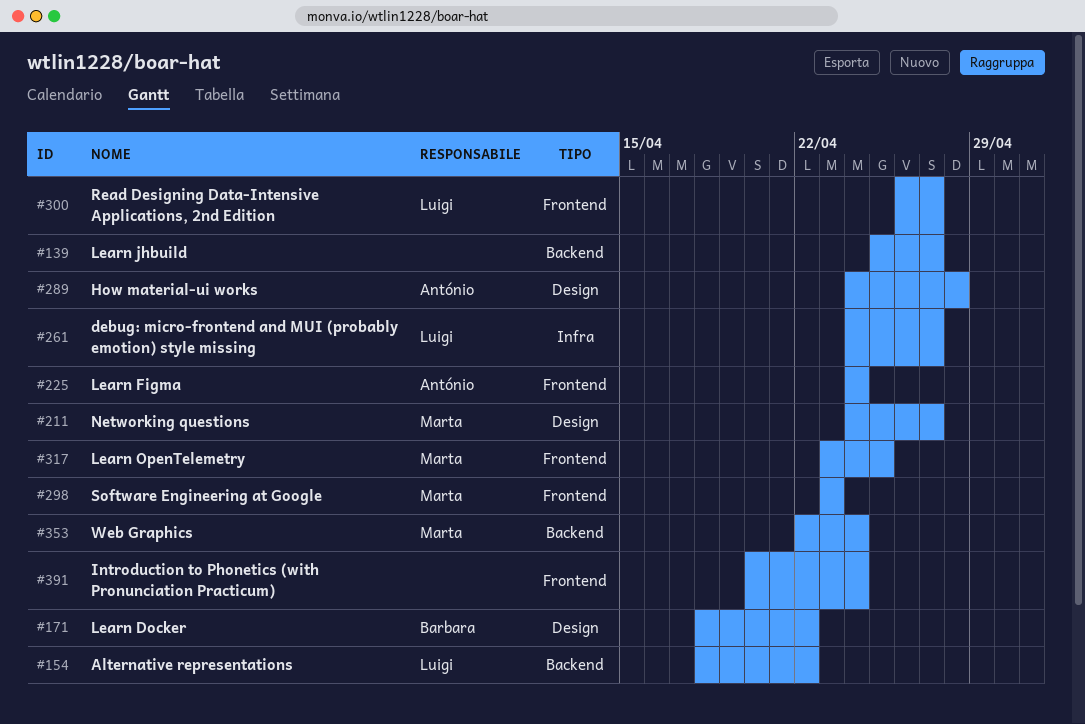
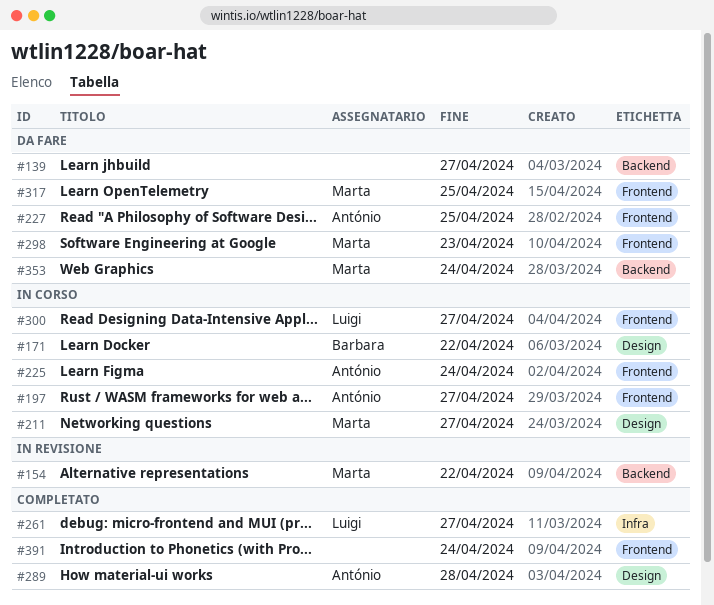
#154, owner: Luigi -> Marta
#197: none -> present
#227: none -> present

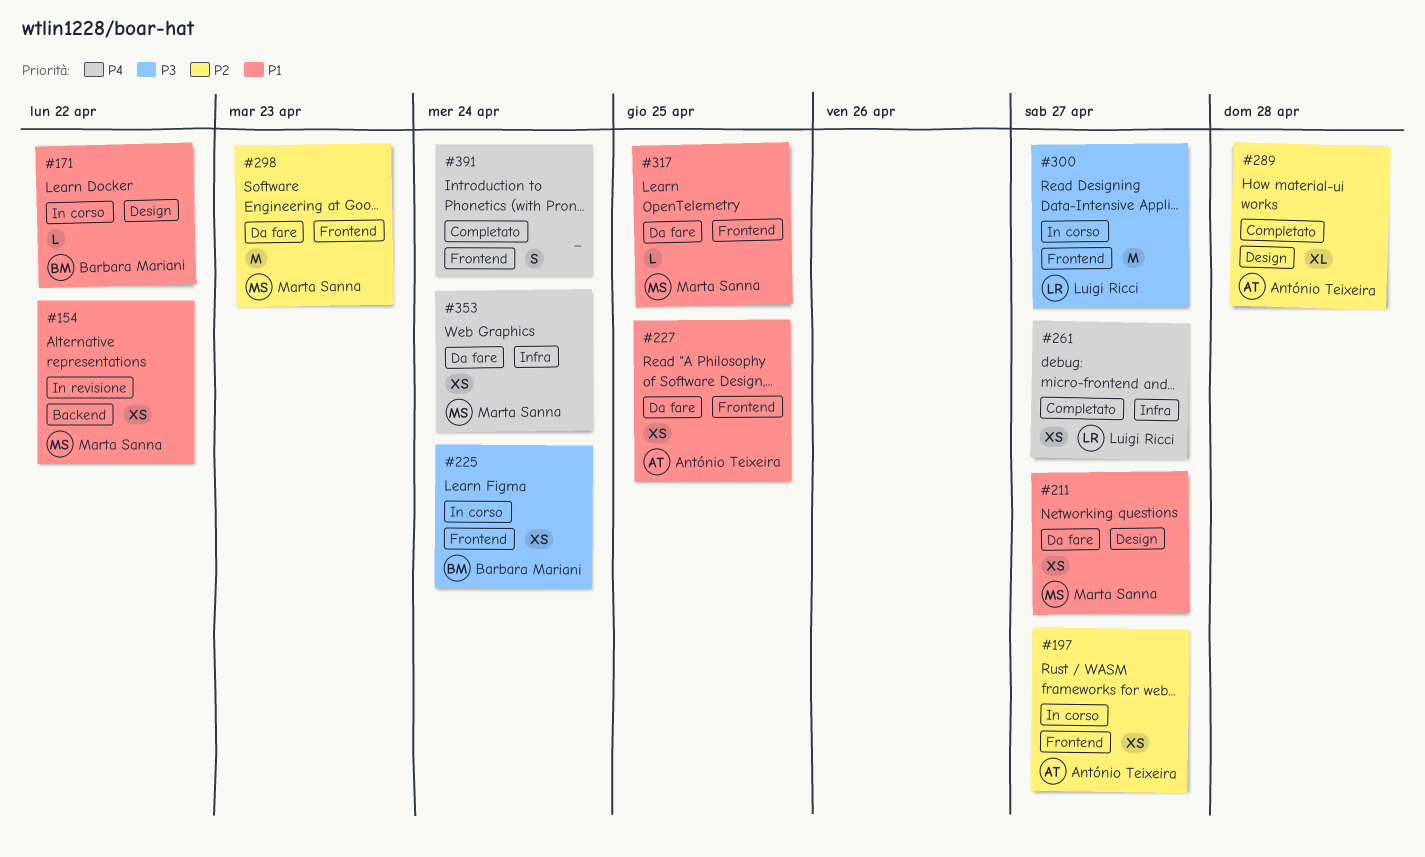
#139: present -> none
#211, status: In corso -> Da fare
#225, owner: António Teixeira -> Barbara Mariani
#353, label: Backend -> Infra

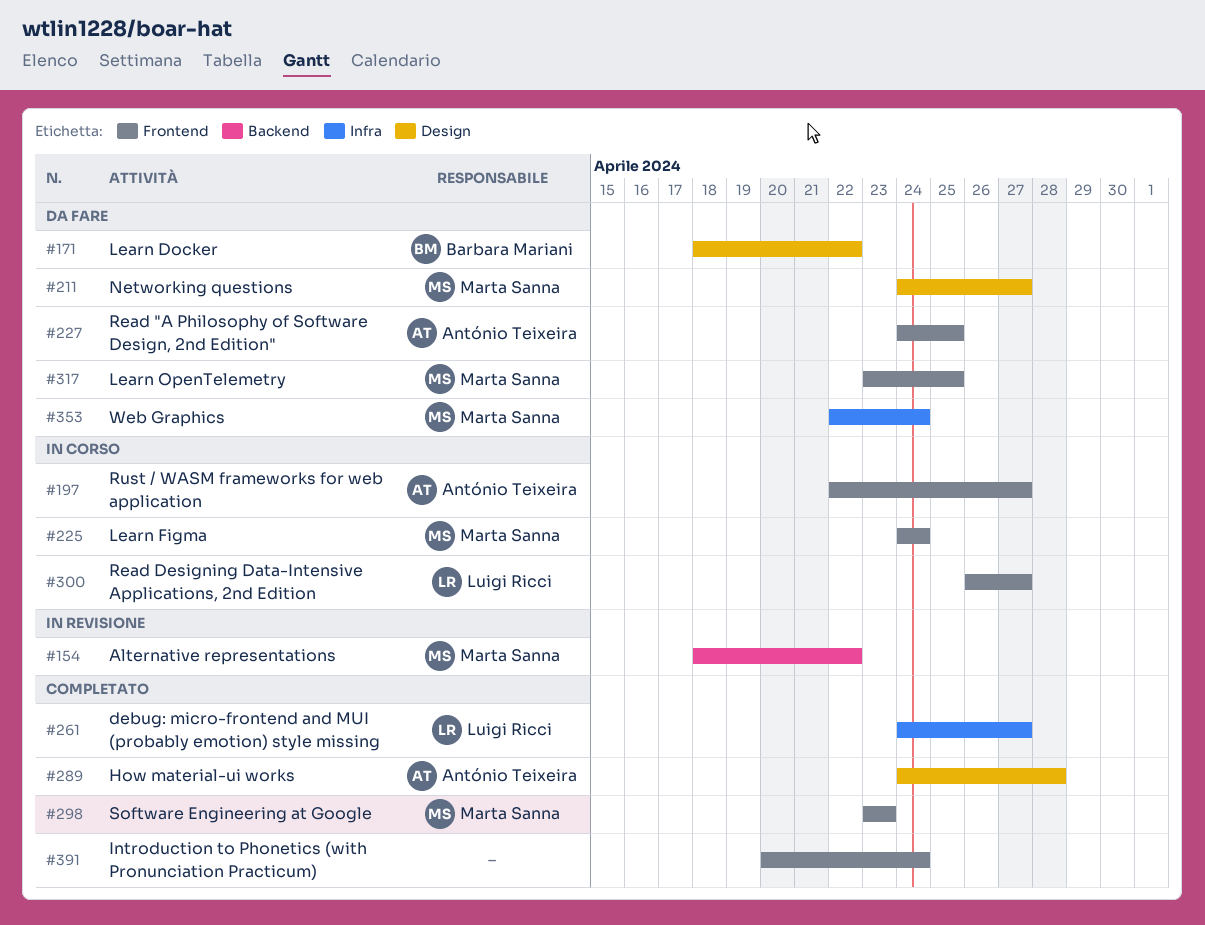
#171, status: In corso -> Da fare
#225, owner: Barbara Mariani -> Marta Sanna
#298, status: Da fare -> Completato

